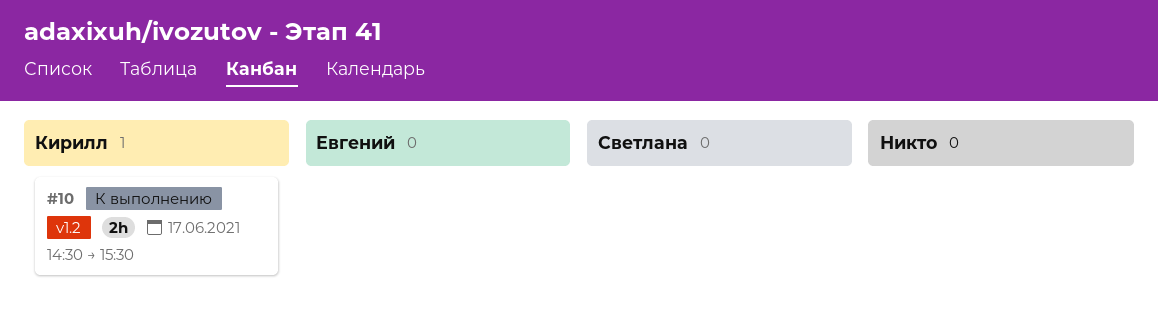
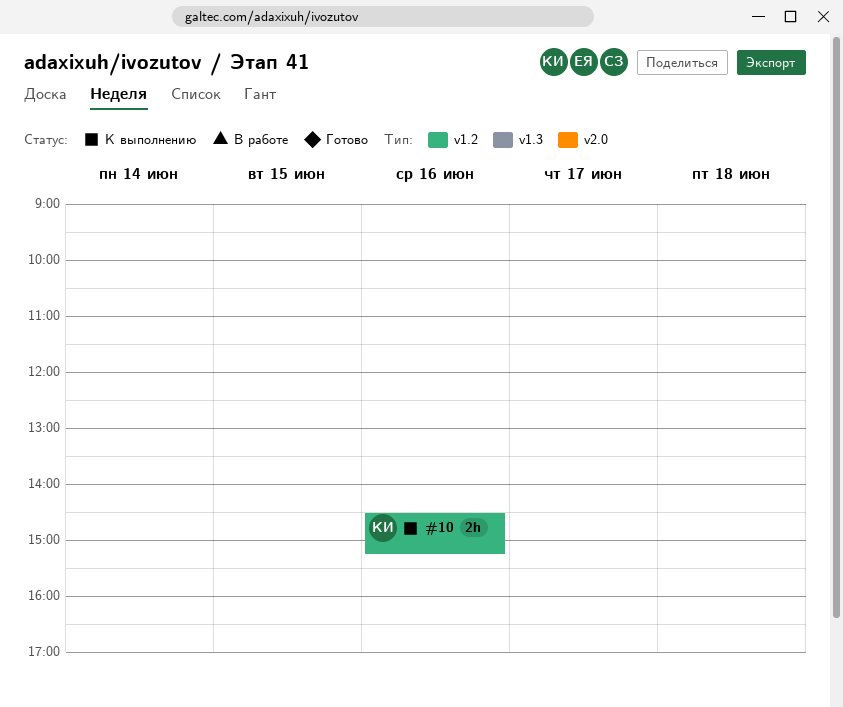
#10, day: Jun 17 -> Jun 16
#10, ends: 15:30 -> 15:15

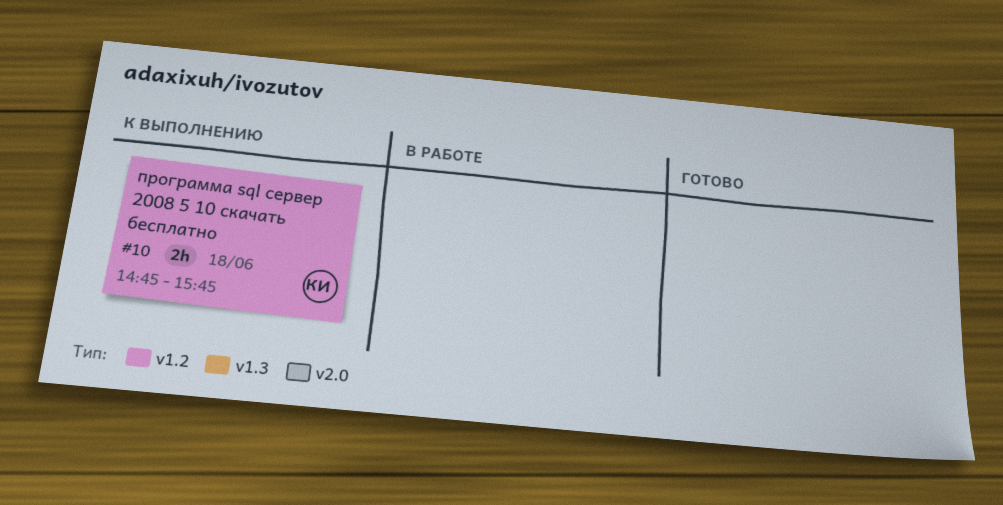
#10, day: Jun 16 -> Jun 18
#10, begins: 14:30 -> 14:45
#10, ends: 15:15 -> 15:45

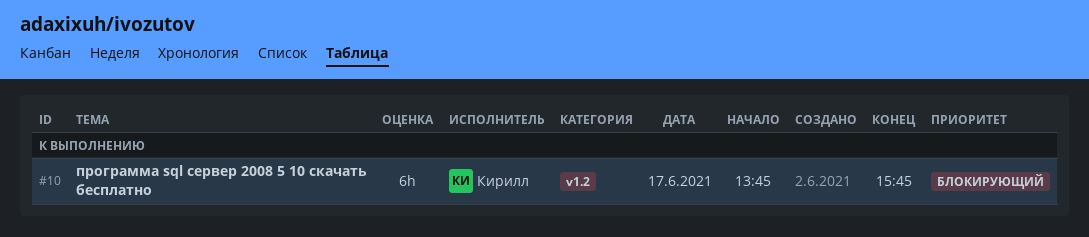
#10, estimate: 2h -> 6h
#10, day: Jun 18 -> Jun 17
#10, begins: 14:45 -> 13:45

